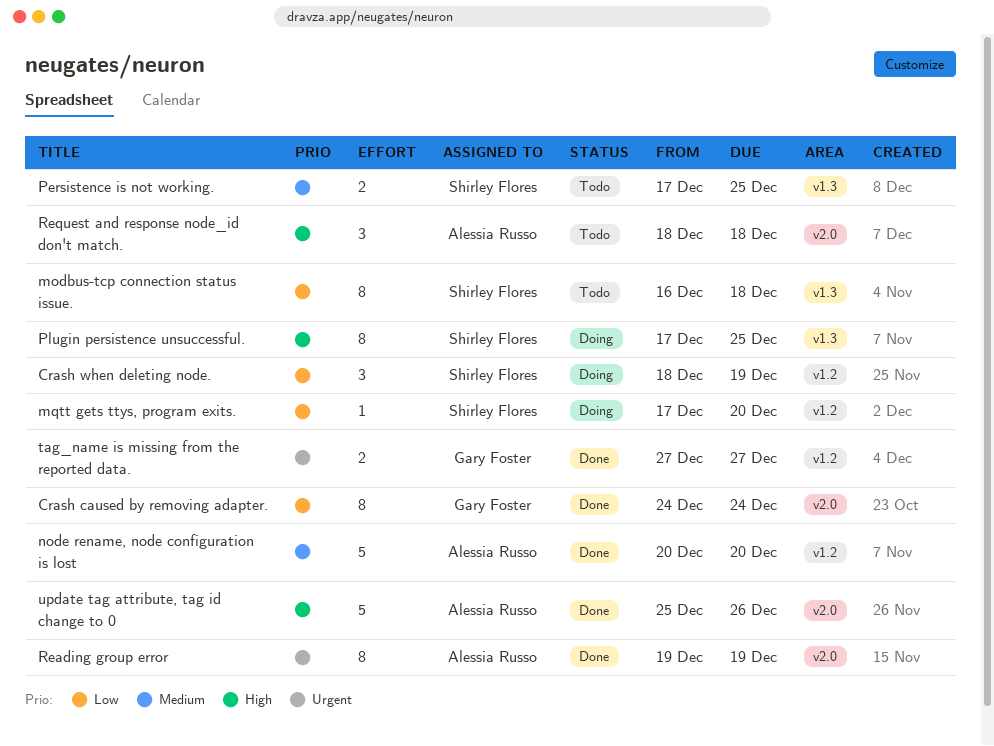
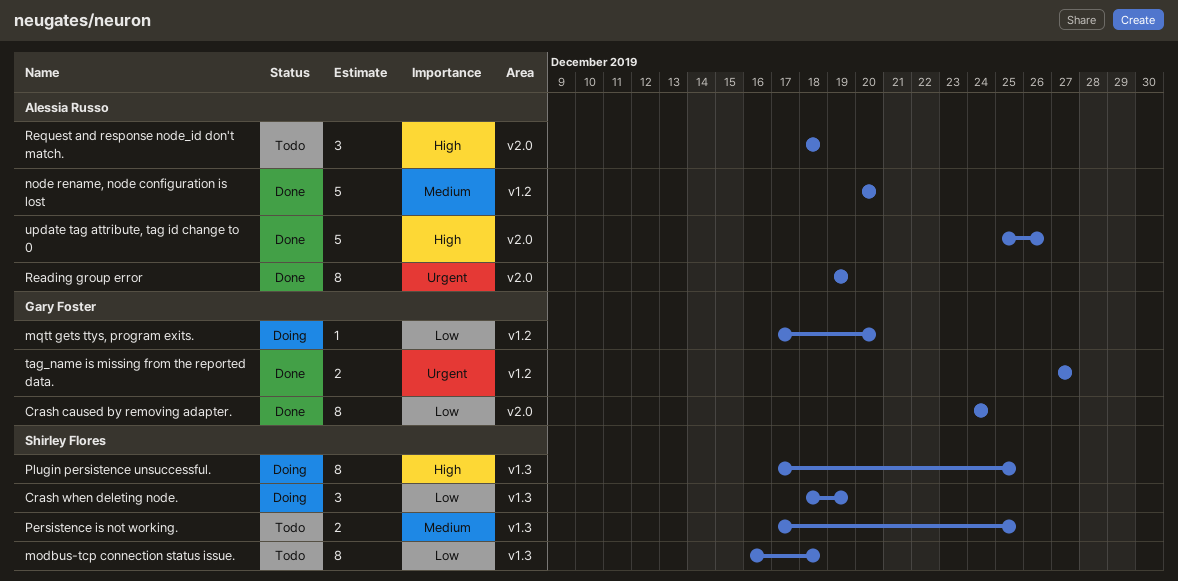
Crash when deleting node., label: v1.2 -> v1.3
mqtt gets ttys, program exits., owner: Shirley Flores -> Gary Foster

